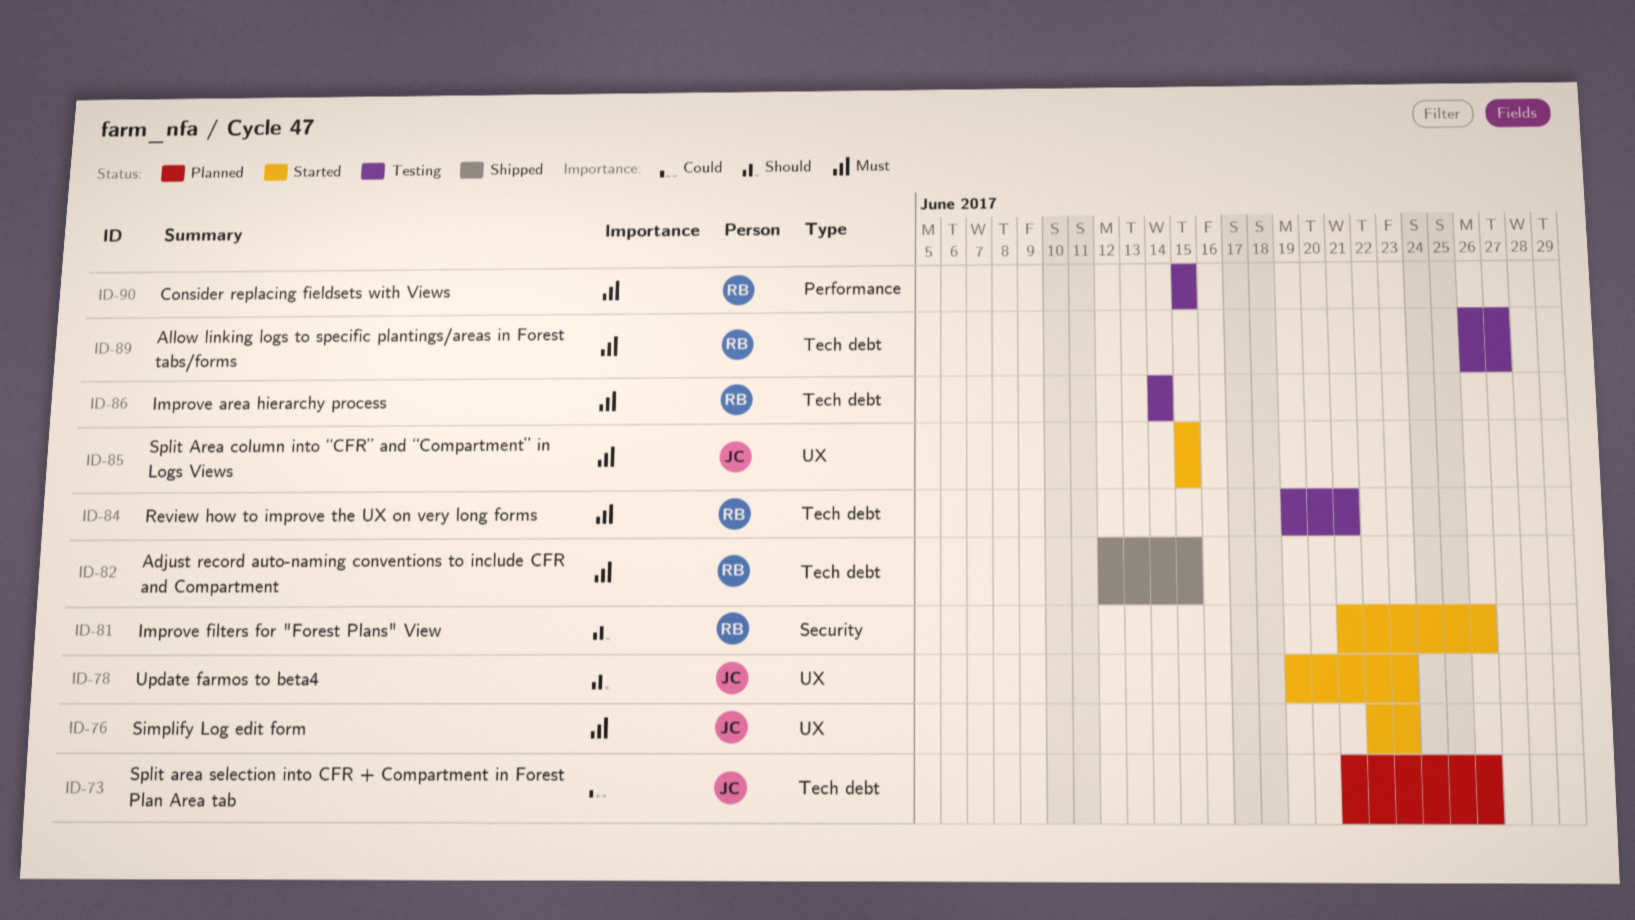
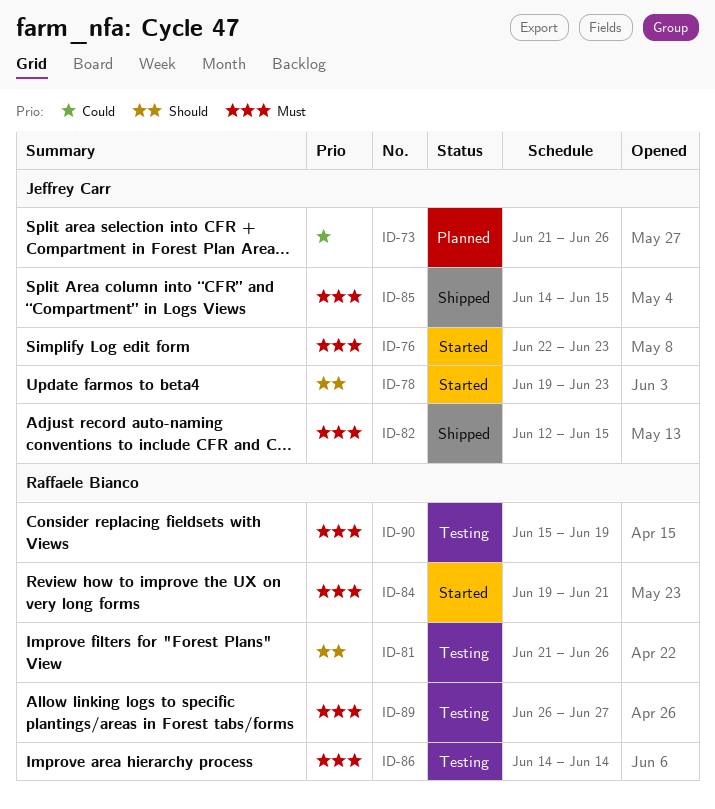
ID-81, status: Started -> Testing
ID-82, owner: Raffaele Bianco -> Jeffrey Carr
ID-84, status: Testing -> Started
ID-85, status: Started -> Shipped
ID-85, start: Jun 15 -> Jun 14
ID-90, due: Jun 15 -> Jun 19

